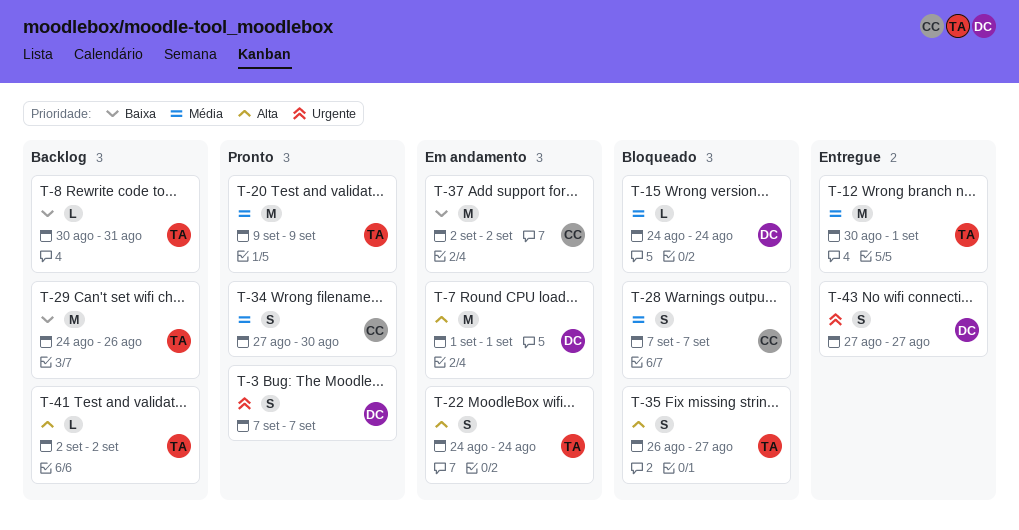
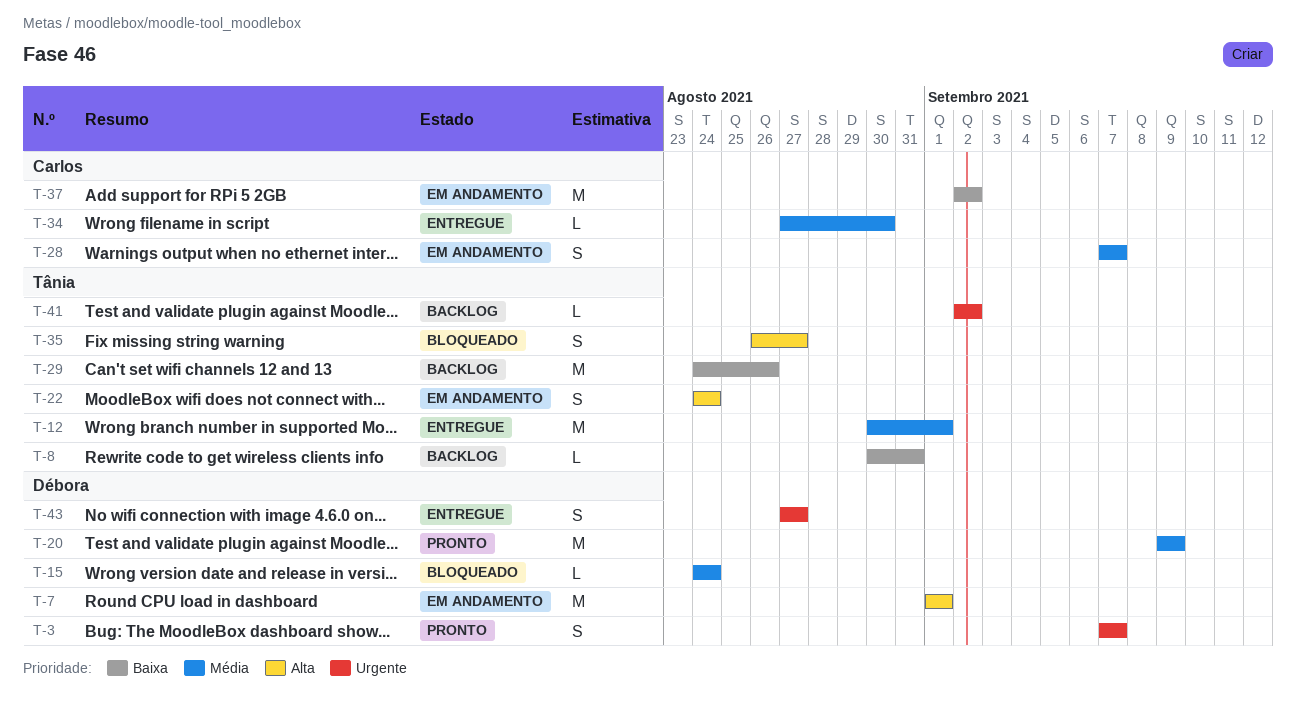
T-20, owner: Tânia -> Débora
T-28, status: Bloqueado -> Em andamento
T-34, status: Pronto -> Entregue
T-34, estimate: S -> L
T-41, priority: Alta -> Urgente

